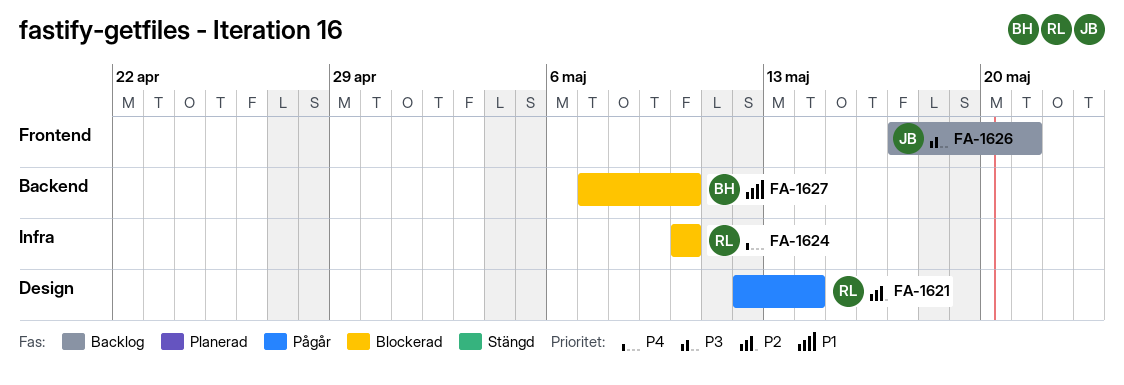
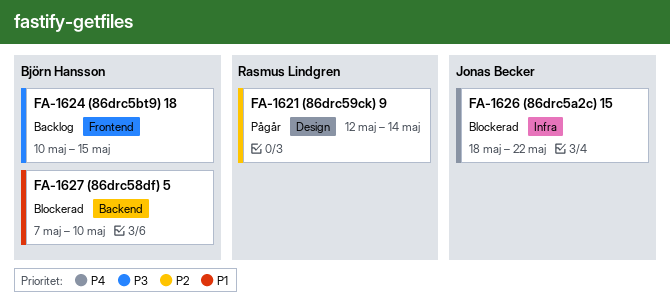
FA-1624, status: Blockerad -> Backlog
FA-1624, owner: Rasmus Lindgren -> Björn Hansson
FA-1624, priority: P4 -> P3
FA-1624, label: Infra -> Frontend
FA-1624, due: May 10 -> May 15
FA-1626, status: Backlog -> Blockerad
FA-1626, priority: P3 -> P4
FA-1626, label: Frontend -> Infra
FA-1626, start: May 17 -> May 18
FA-1626, due: May 21 -> May 22

